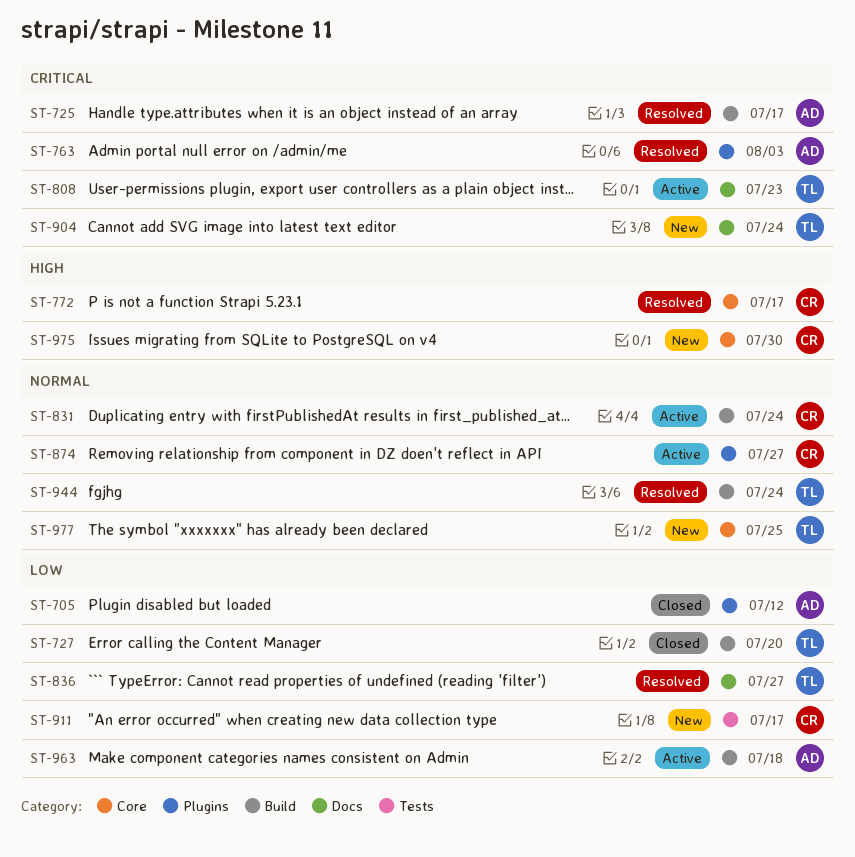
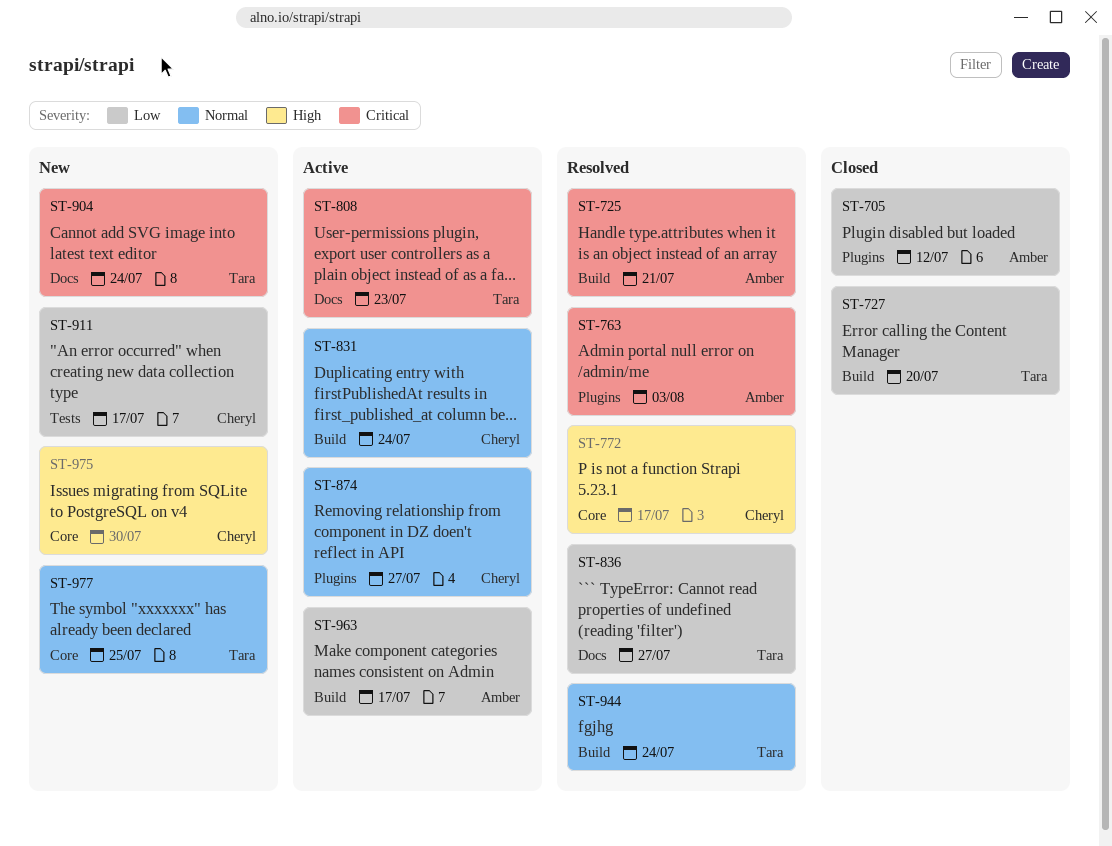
ST-725, due: Jul 17 -> Jul 21
ST-963, due: Jul 18 -> Jul 17

